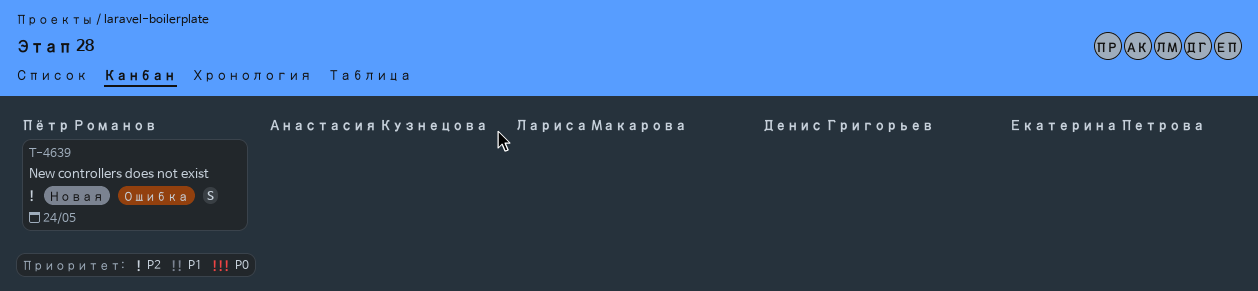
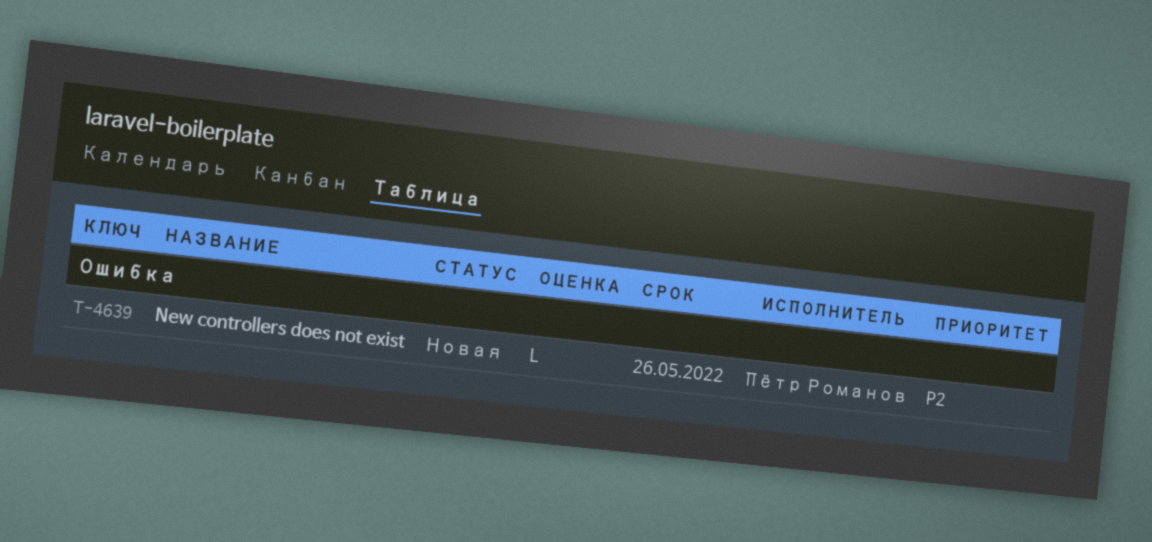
T-4639, estimate: S -> L
T-4639, due: May 24 -> May 26

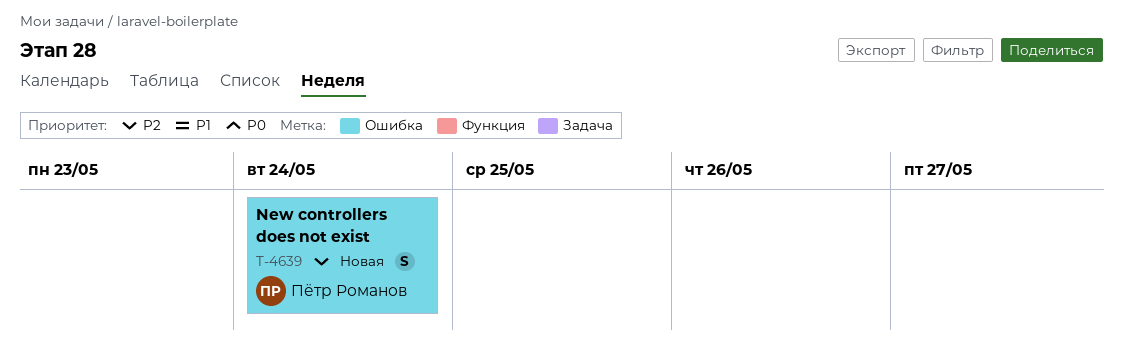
T-4639, estimate: L -> S
T-4639, due: May 26 -> May 24

